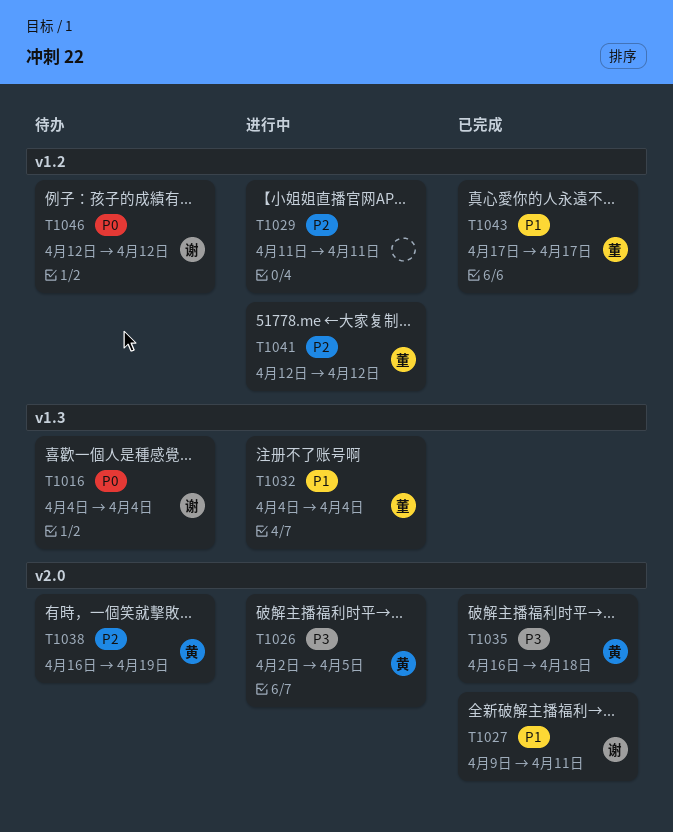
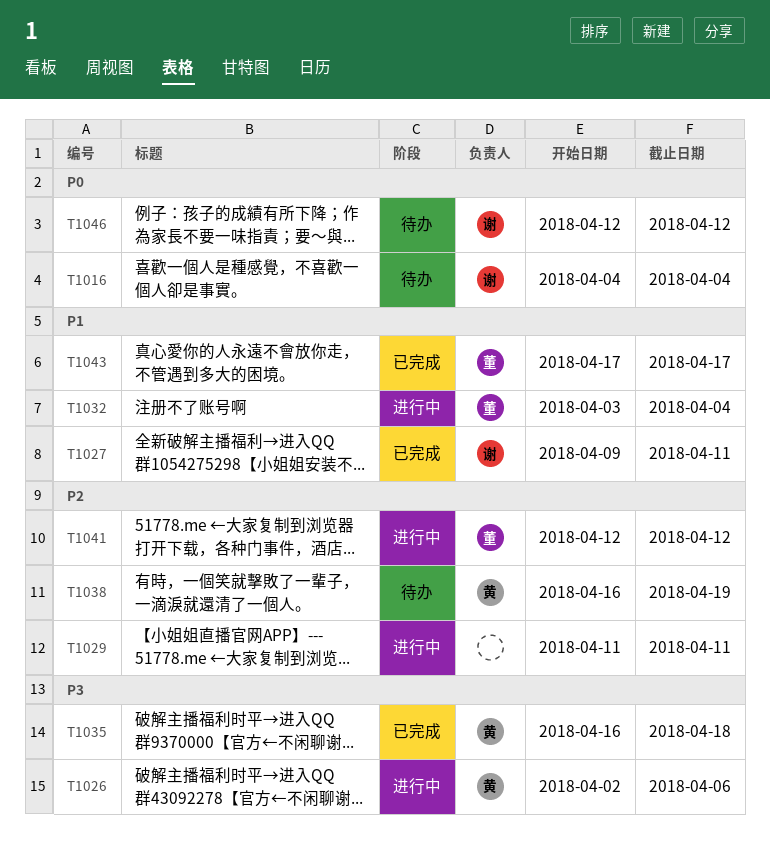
T1026, due: Apr 5 -> Apr 6
T1032, start: Apr 4 -> Apr 3

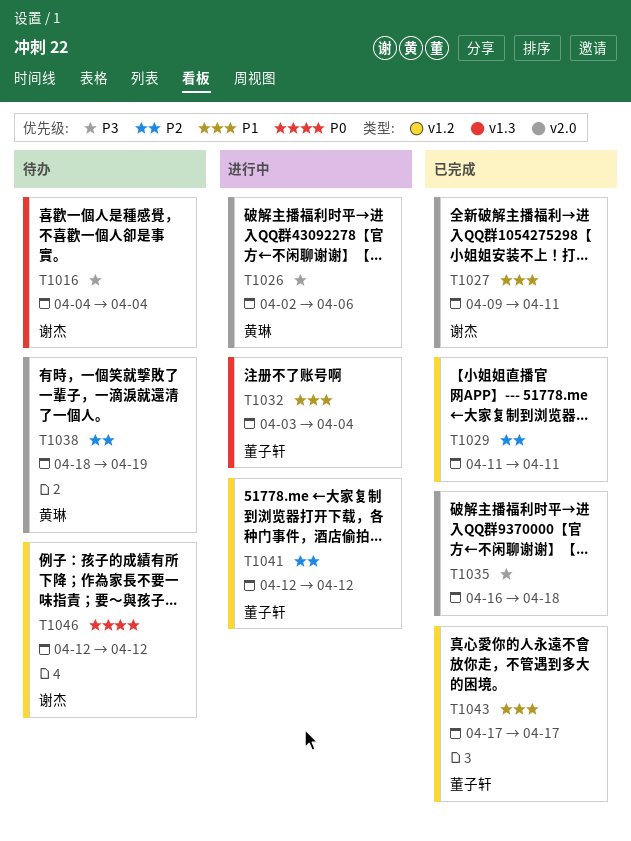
T1016, priority: P0 -> P3
T1029, status: 进行中 -> 已完成
T1035, owner: 黄琳 -> none
T1038, start: Apr 16 -> Apr 18

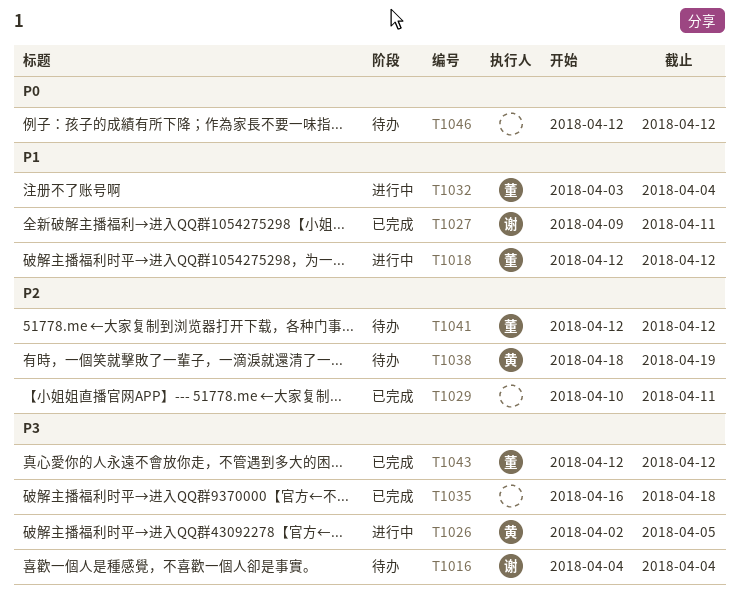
T1018: none -> present
T1026, due: Apr 6 -> Apr 5
T1029, start: Apr 11 -> Apr 10
T1041, status: 进行中 -> 待办
T1043, priority: P1 -> P3
T1043, start: Apr 17 -> Apr 12
T1043, due: Apr 17 -> Apr 12
T1046, owner: 谢杰 -> none

